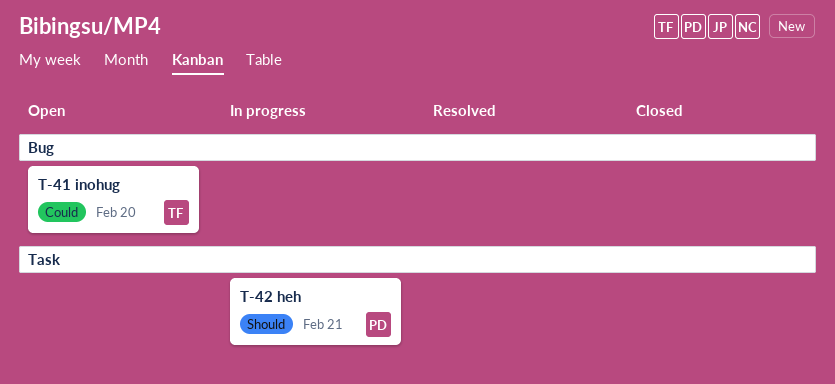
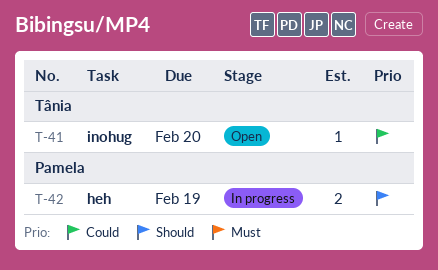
T-42, due: Feb 21 -> Feb 19

